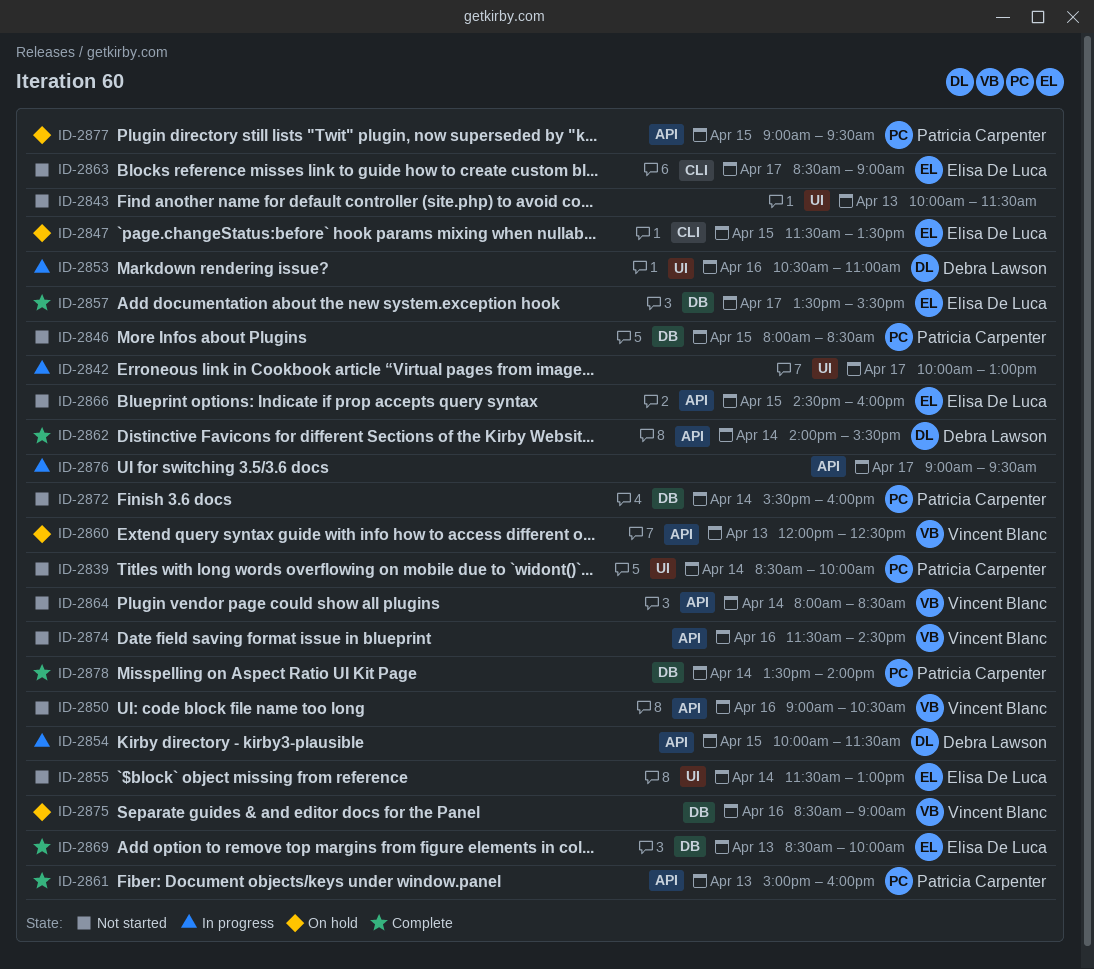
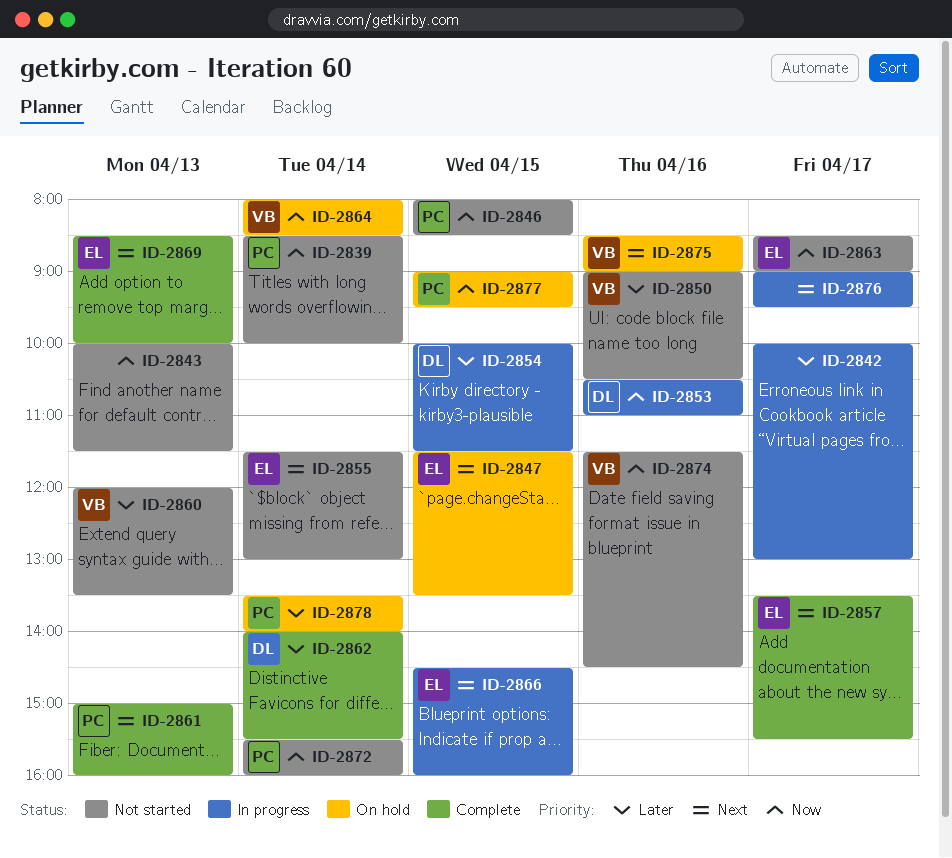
ID-2860, status: On hold -> Not started
ID-2860, ends: 12:30 -> 13:30
ID-2864, status: Not started -> On hold
ID-2866, status: Not started -> In progress
ID-2878, status: Complete -> On hold

